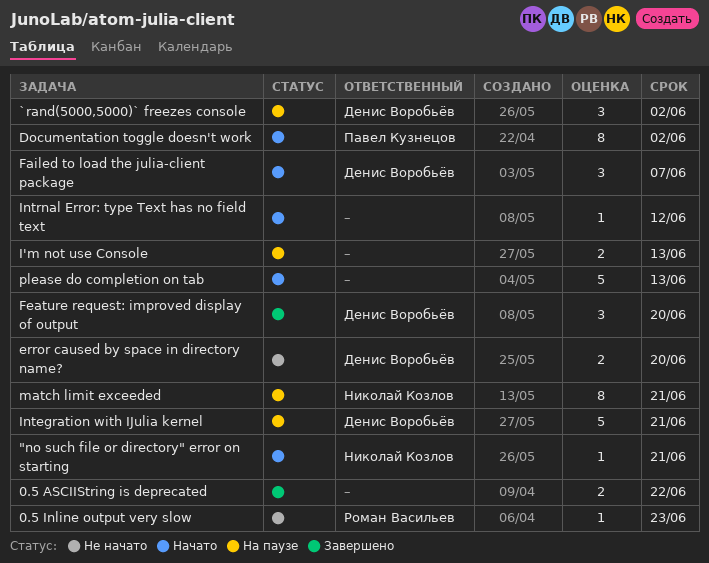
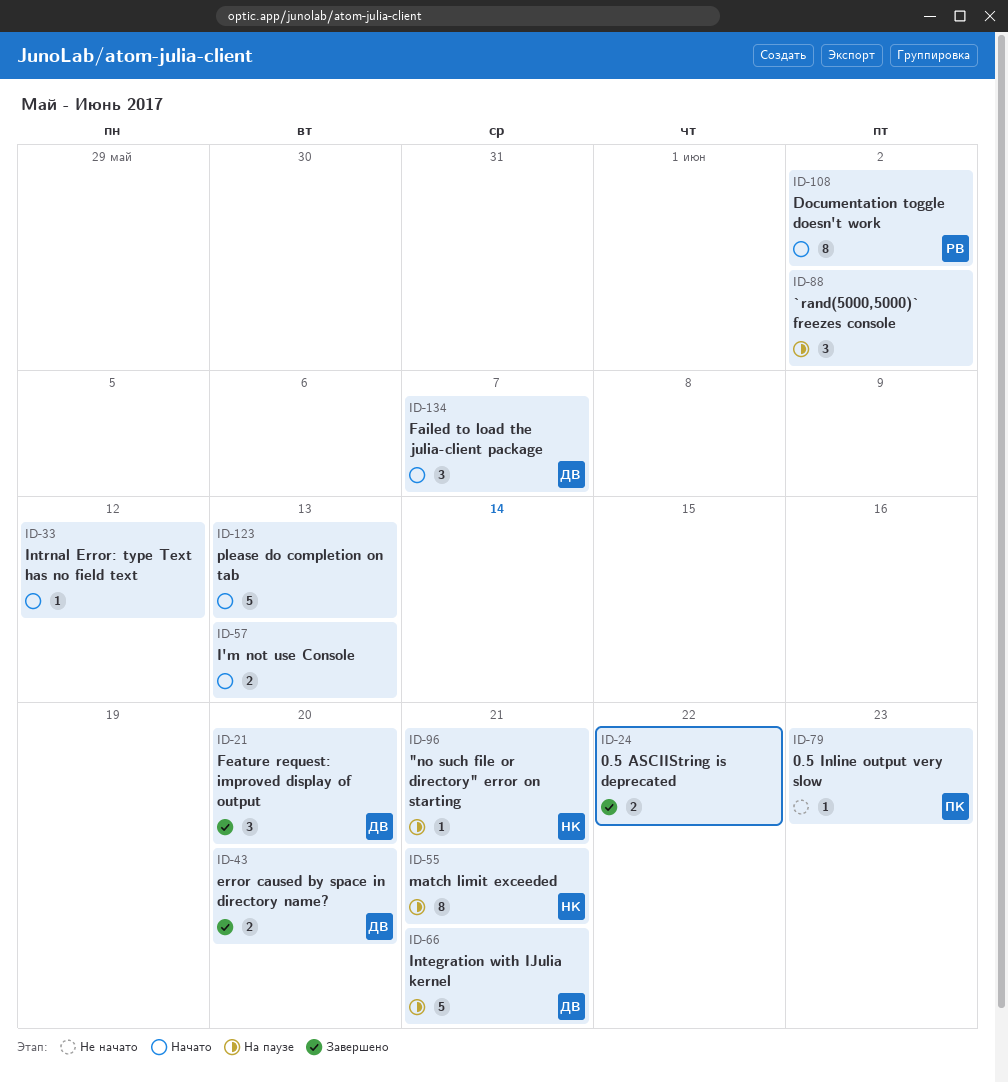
"no such file or directory" error on starting, status: Начато -> На паузе
0.5 Inline output very slow, owner: Роман Васильев -> Павел Кузнецов
`rand(5000,5000)` freezes console, owner: Денис Воробьёв -> none
Documentation toggle doesn't work, owner: Павел Кузнецов -> Роман Васильев
error caused by space in directory name?, status: Не начато -> Завершено
I'm not use Console, status: На паузе -> Начато

